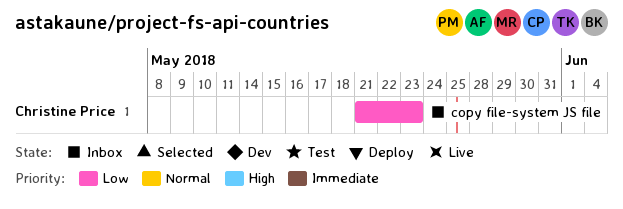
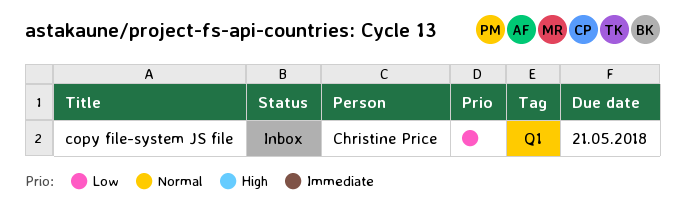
copy file-system JS file, due: May 23 -> May 21

